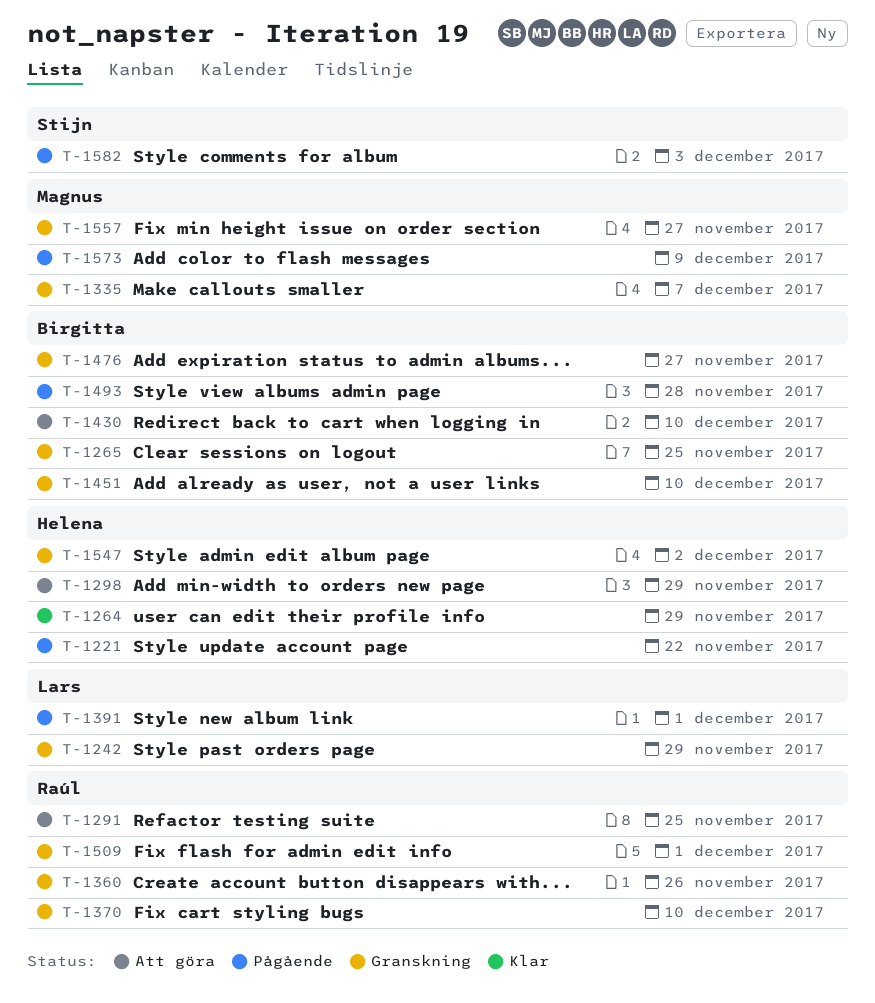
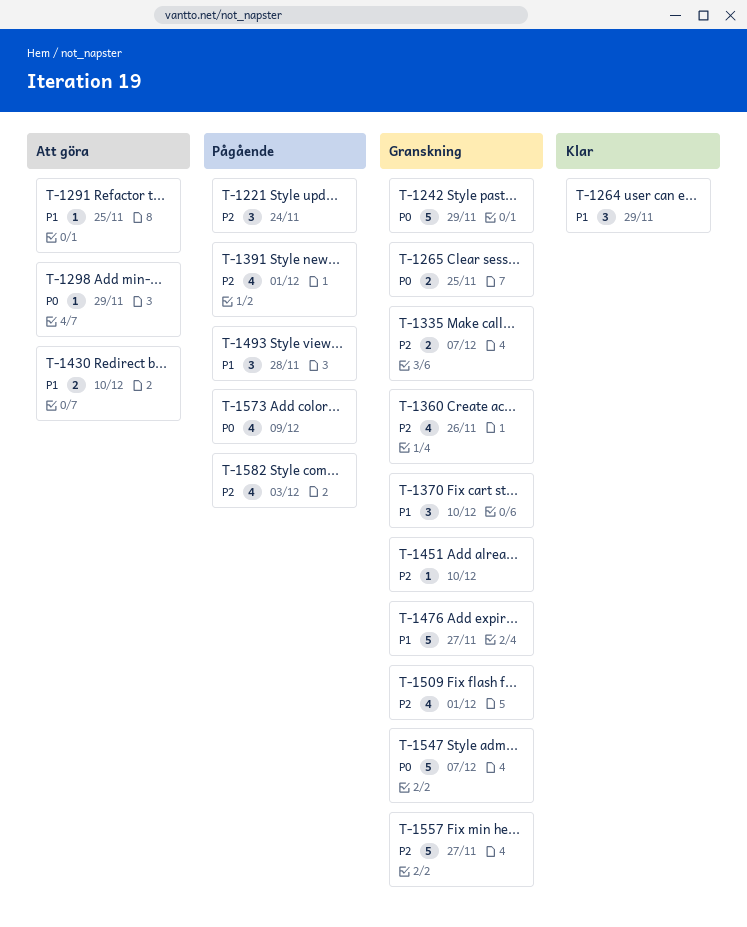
T-1221, due: Nov 22 -> Nov 24
T-1547, due: Dec 2 -> Dec 7

